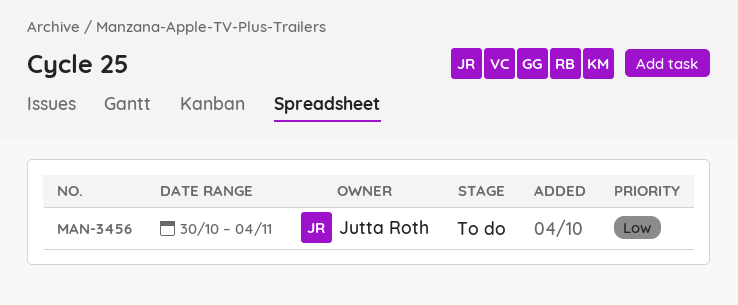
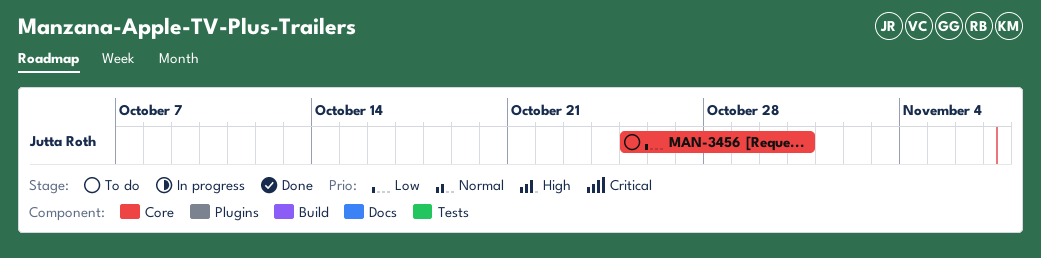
MAN-3456, start: Oct 30 -> Oct 25
MAN-3456, due: Nov 4 -> Oct 31

